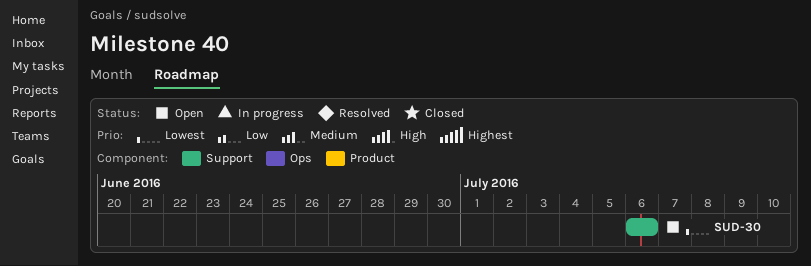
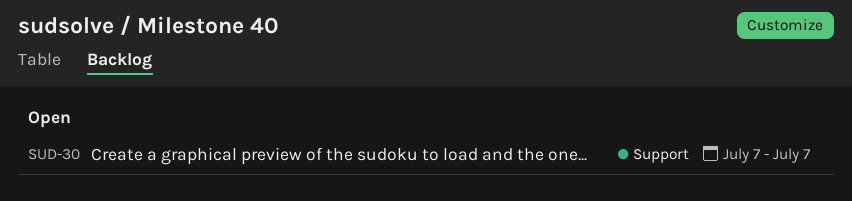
SUD-30, start: Jul 6 -> Jul 7
SUD-30, due: Jul 6 -> Jul 7

